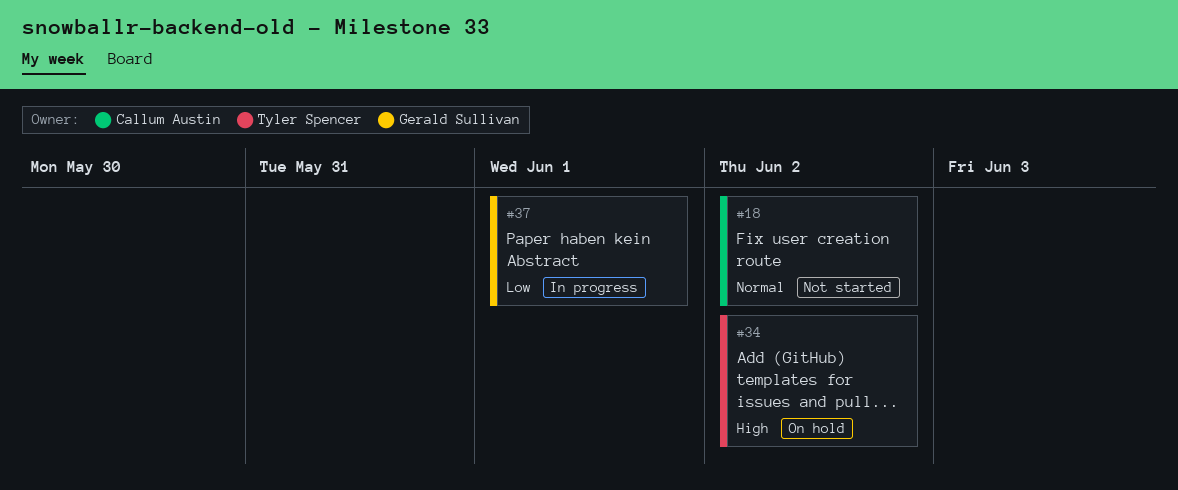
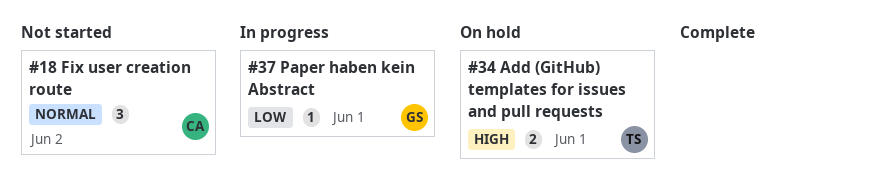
#34, due: Jun 2 -> Jun 1

